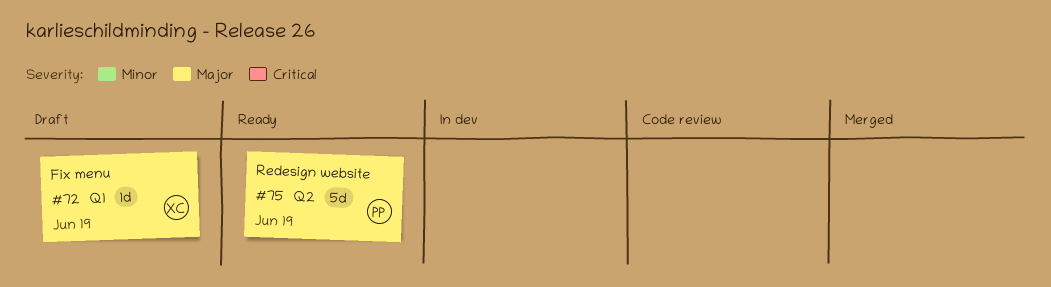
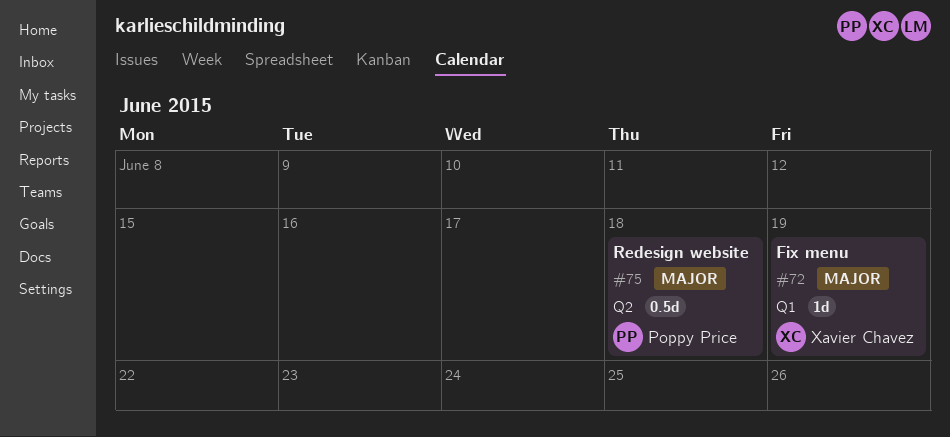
#75, estimate: 5d -> 0.5d
#75, due: Jun 19 -> Jun 18

